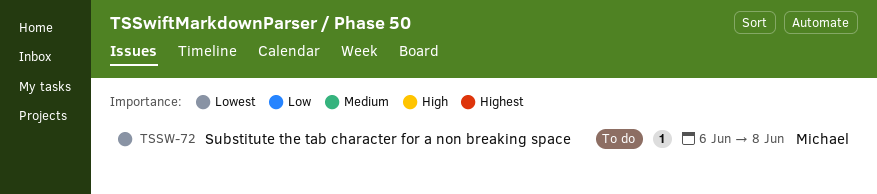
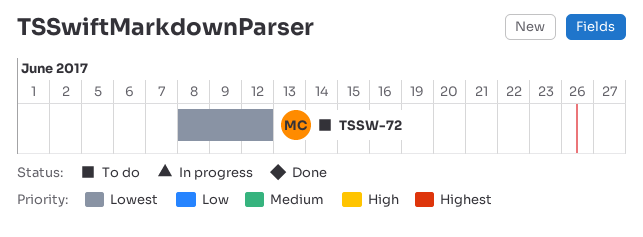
TSSW-72, start: Jun 6 -> Jun 8
TSSW-72, due: Jun 8 -> Jun 12

